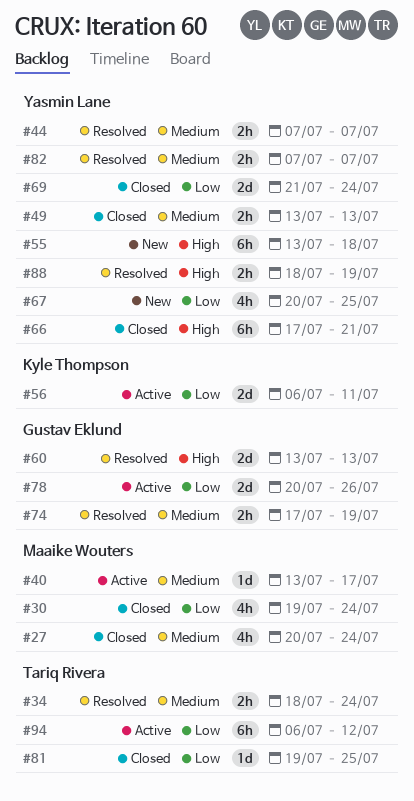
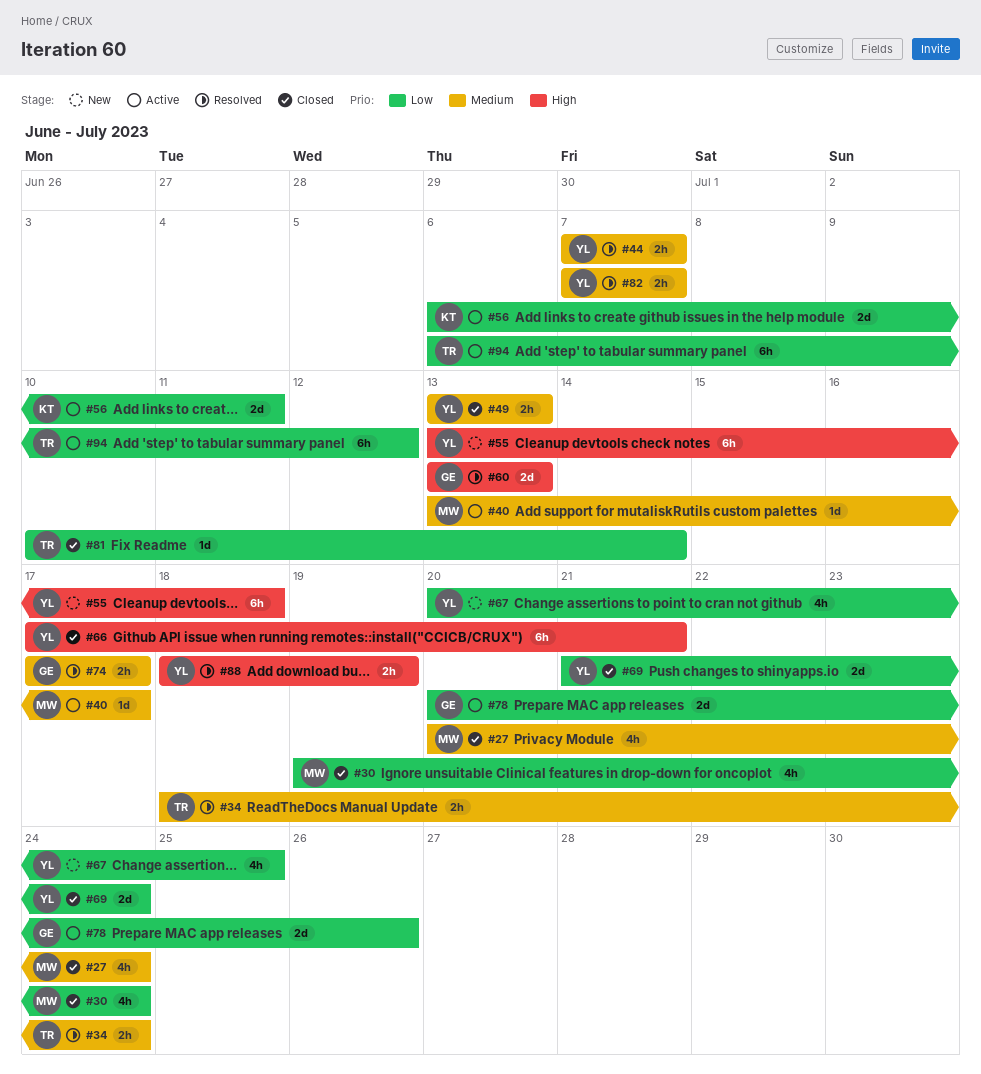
#74, due: Jul 19 -> Jul 17
#81, start: Jul 19 -> Jul 10
#81, due: Jul 25 -> Jul 14

